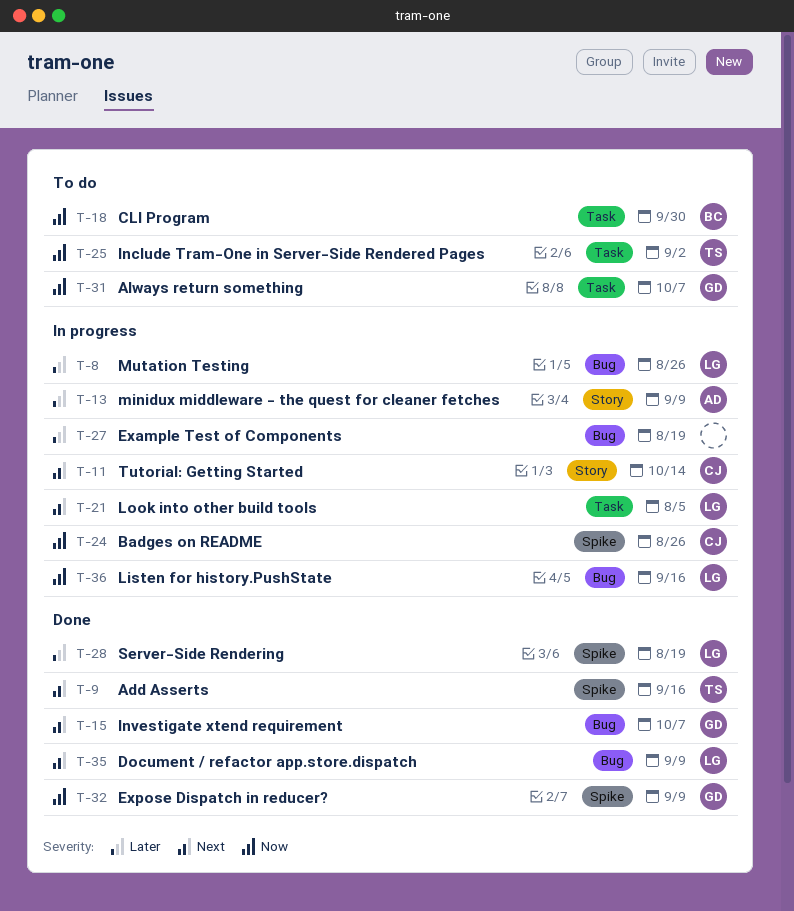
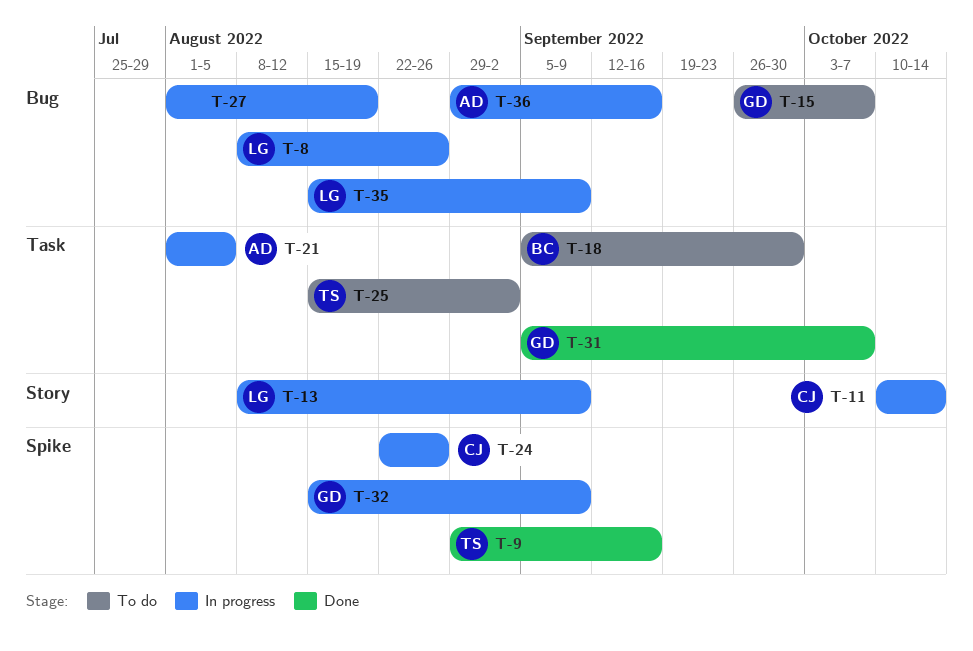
T-13, owner: AD -> LG
T-15, status: Done -> To do
T-21, owner: LG -> AD
T-28: present -> none
T-31, status: To do -> Done
T-32, status: Done -> In progress
T-35, status: Done -> In progress
T-36, owner: LG -> AD

